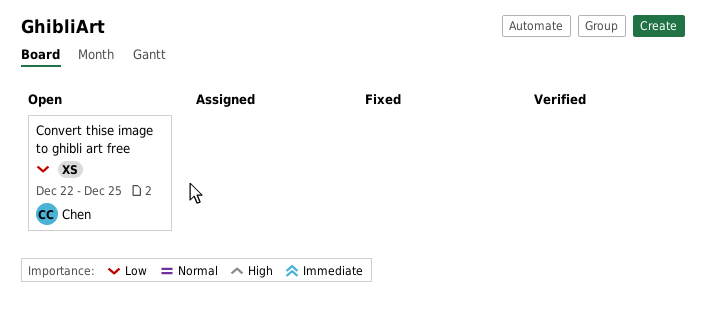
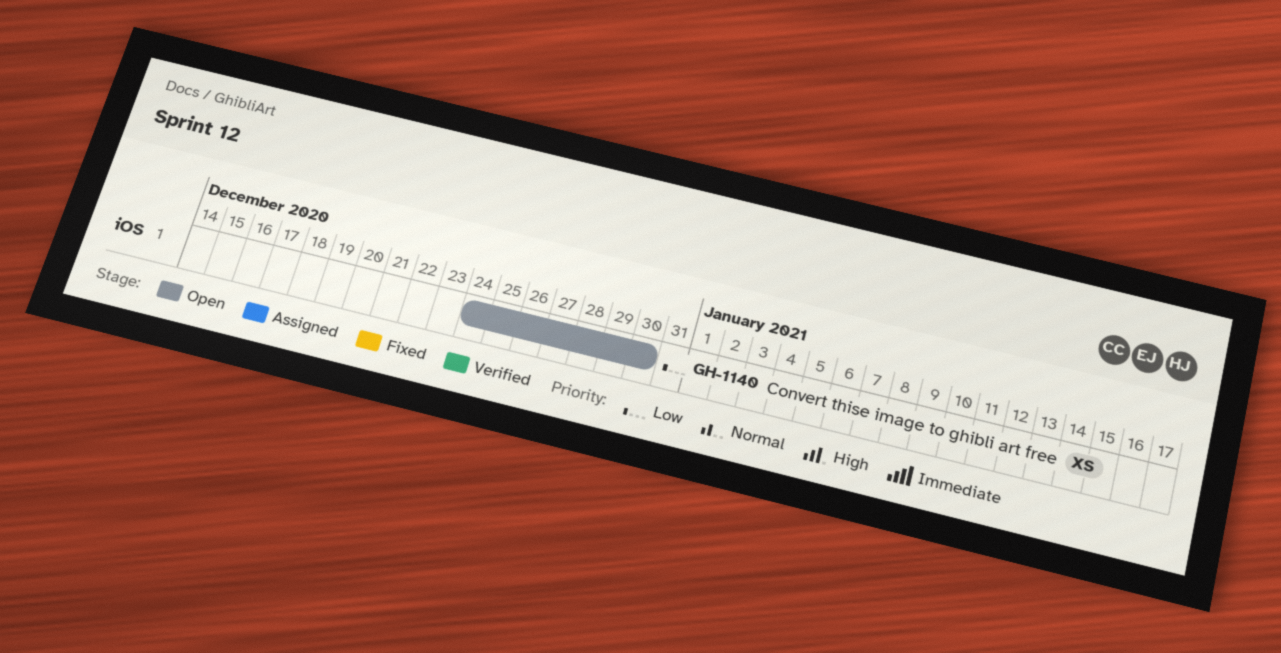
Convert thise image to ghibli art free, start: Dec 22 -> Dec 24
Convert thise image to ghibli art free, due: Dec 25 -> Dec 30

